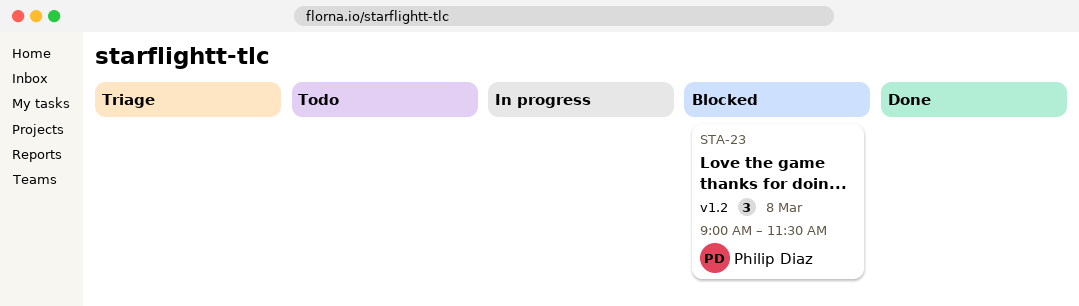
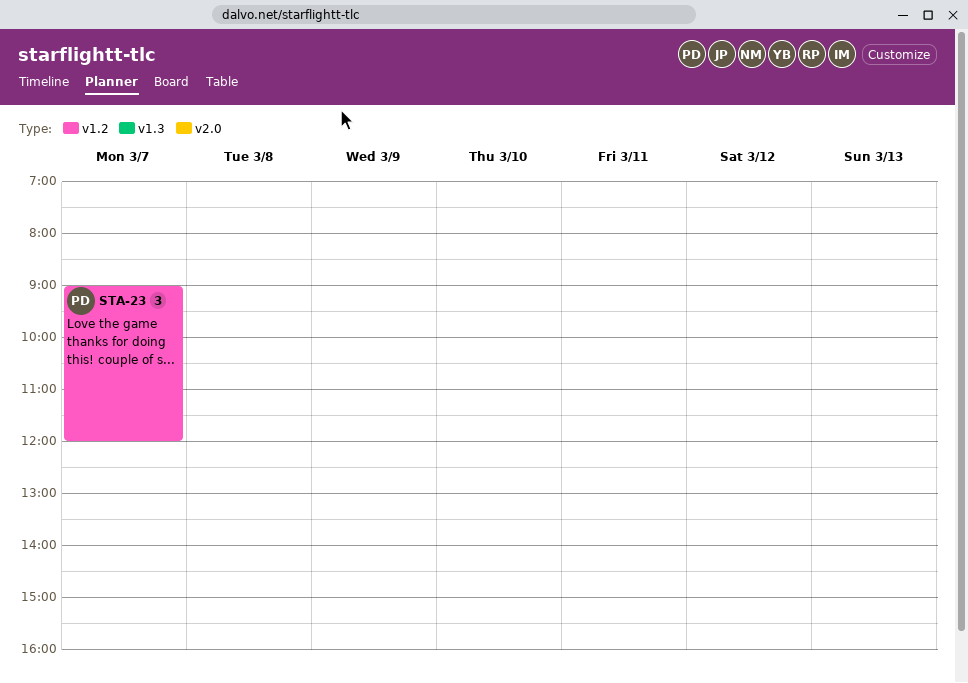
STA-23, day: Mar 8 -> Mar 7
STA-23, ends: 11:30 -> 12:00

